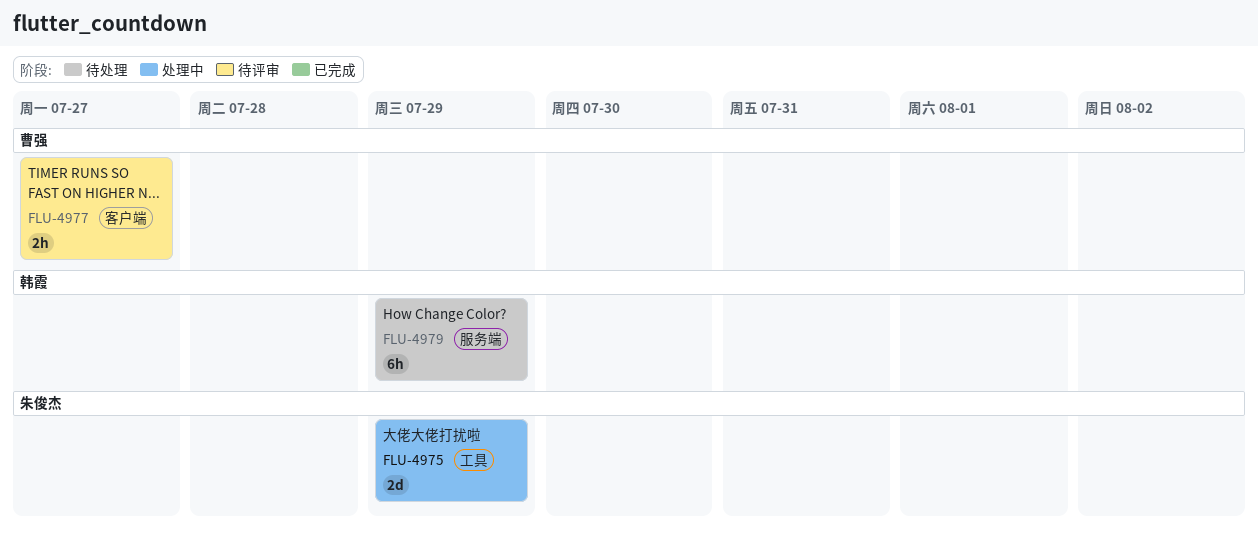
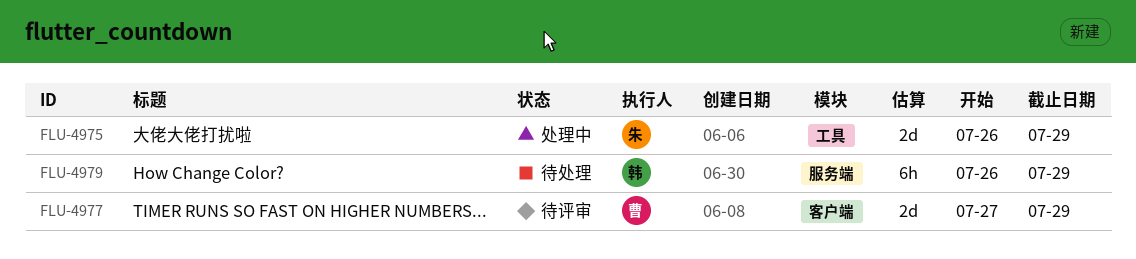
FLU-4977, estimate: 2h -> 2d
FLU-4977, due: Jul 27 -> Jul 29

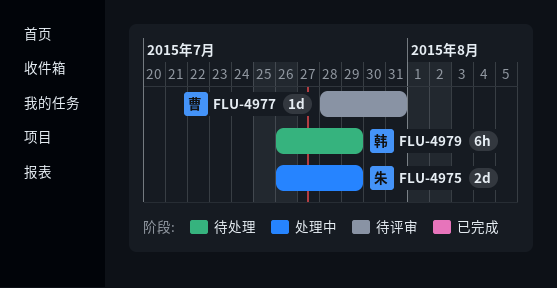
FLU-4977, estimate: 2d -> 1d
FLU-4977, start: Jul 27 -> Jul 28
FLU-4977, due: Jul 29 -> Jul 31

